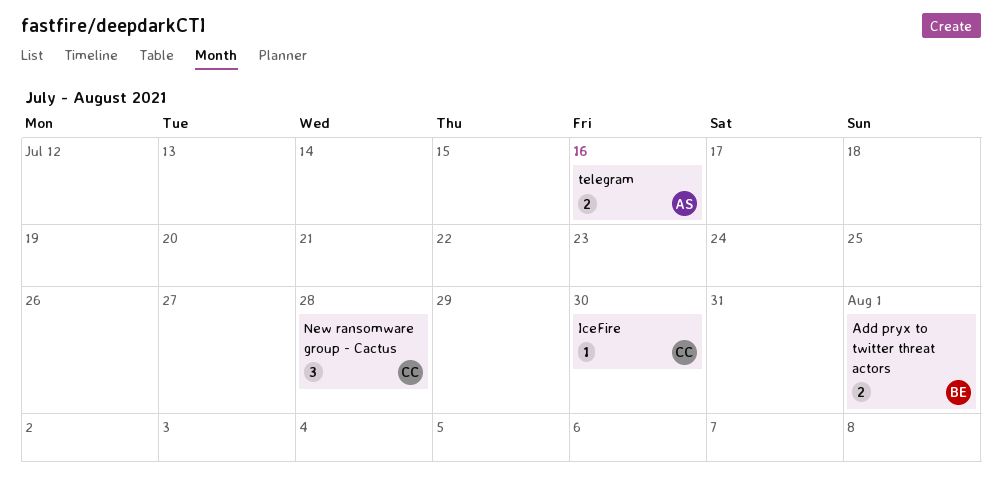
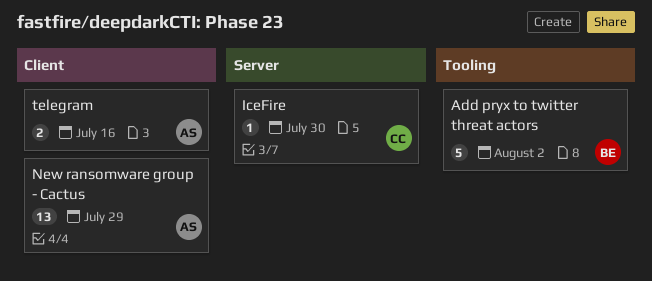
Add pryx to twitter threat actors, estimate: 2 -> 5
Add pryx to twitter threat actors, due: Aug 1 -> Aug 2
New ransomware group - Cactus, owner: CC -> AS
New ransomware group - Cactus, estimate: 3 -> 13
New ransomware group - Cactus, due: Jul 28 -> Jul 29

